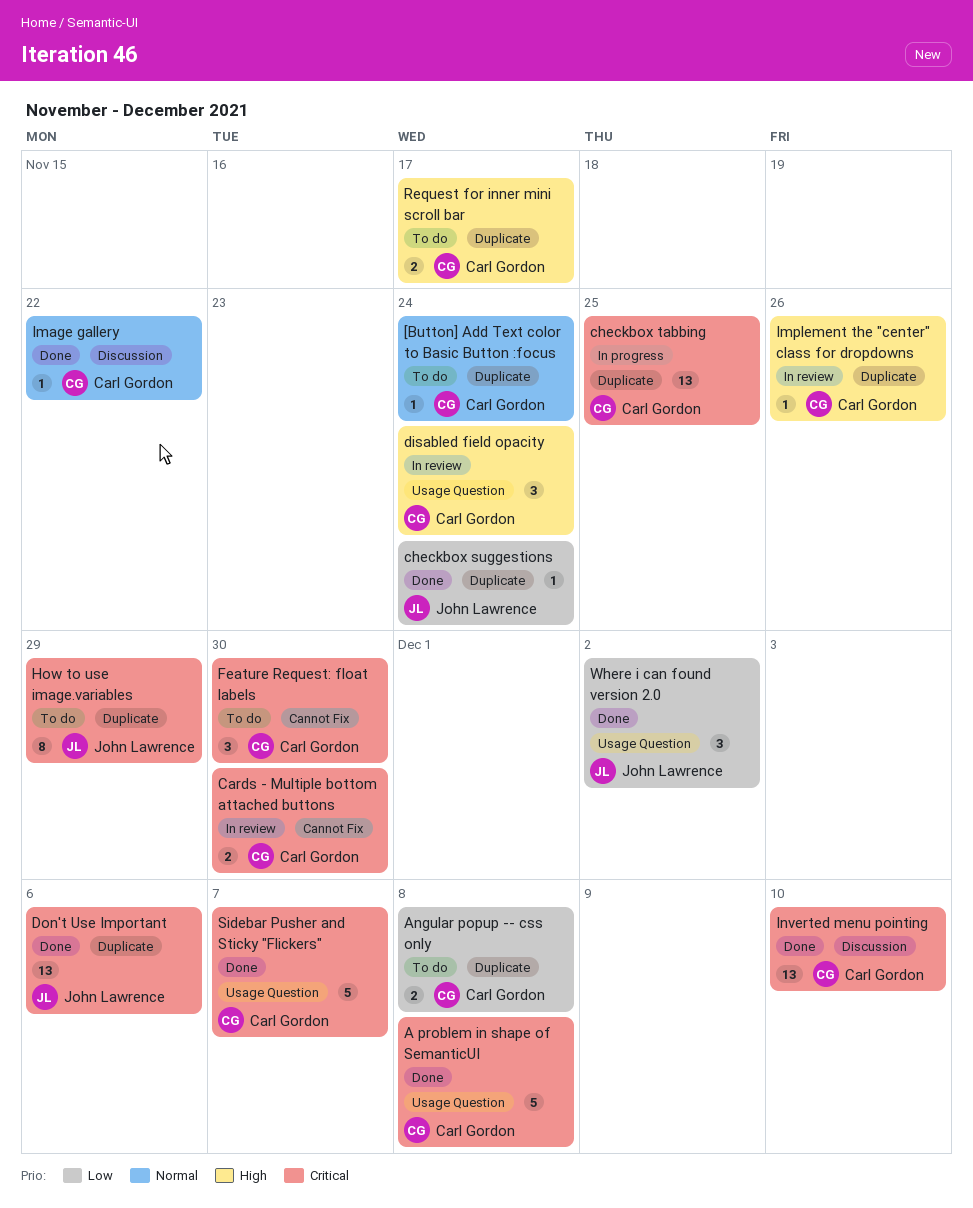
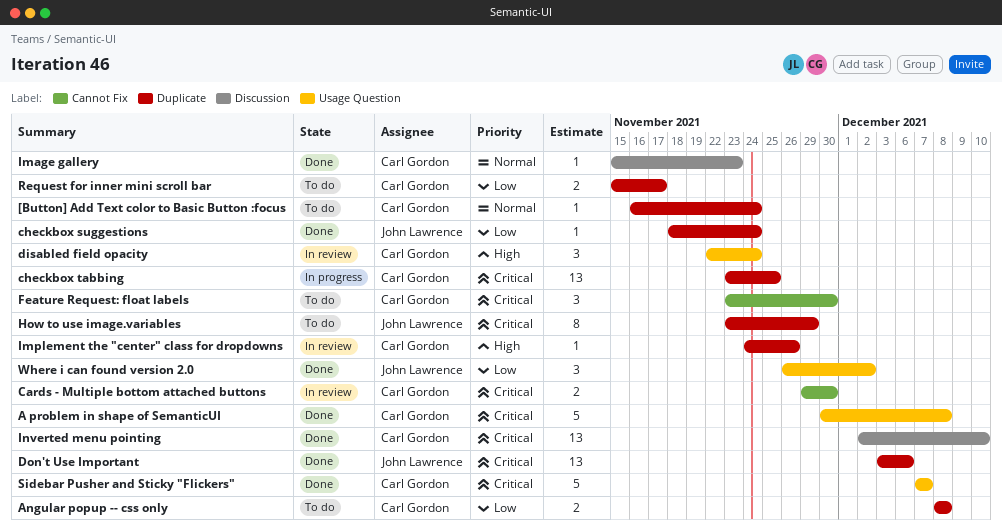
Image gallery, due: Nov 22 -> Nov 23
Request for inner mini scroll bar, priority: High -> Low

